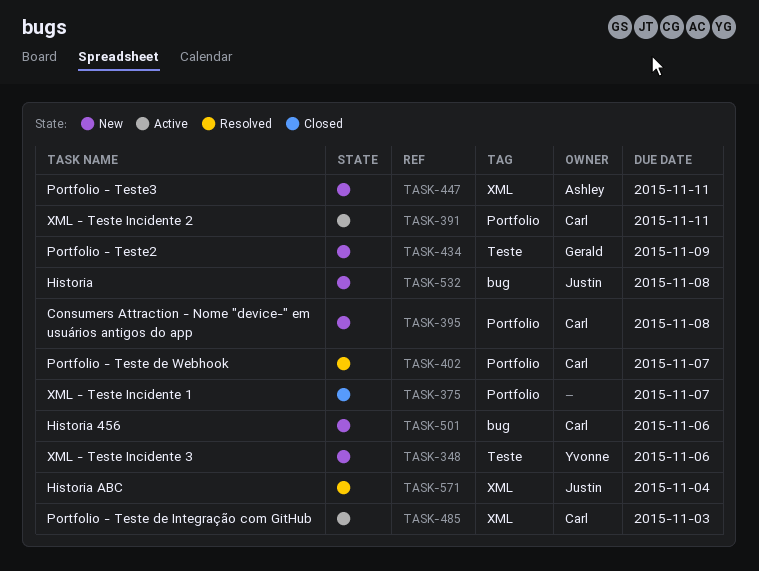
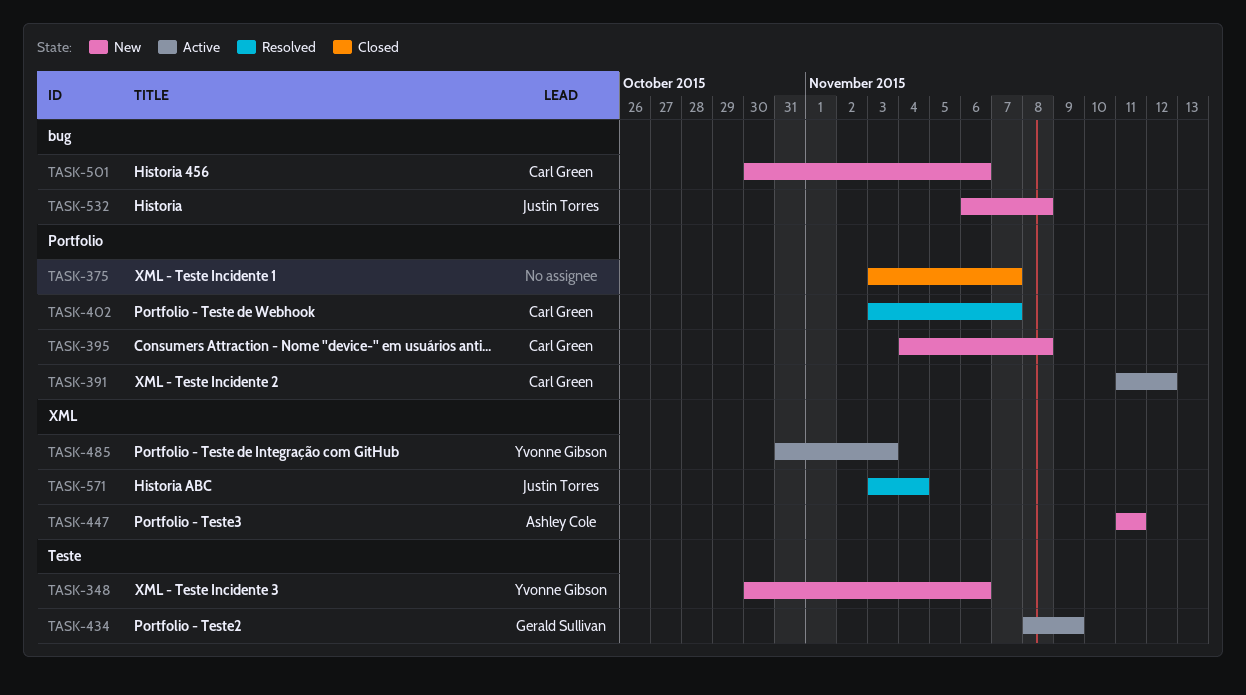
TASK-391, due: Nov 11 -> Nov 12
TASK-434, status: New -> Active
TASK-485, owner: Carl Green -> Yvonne Gibson

